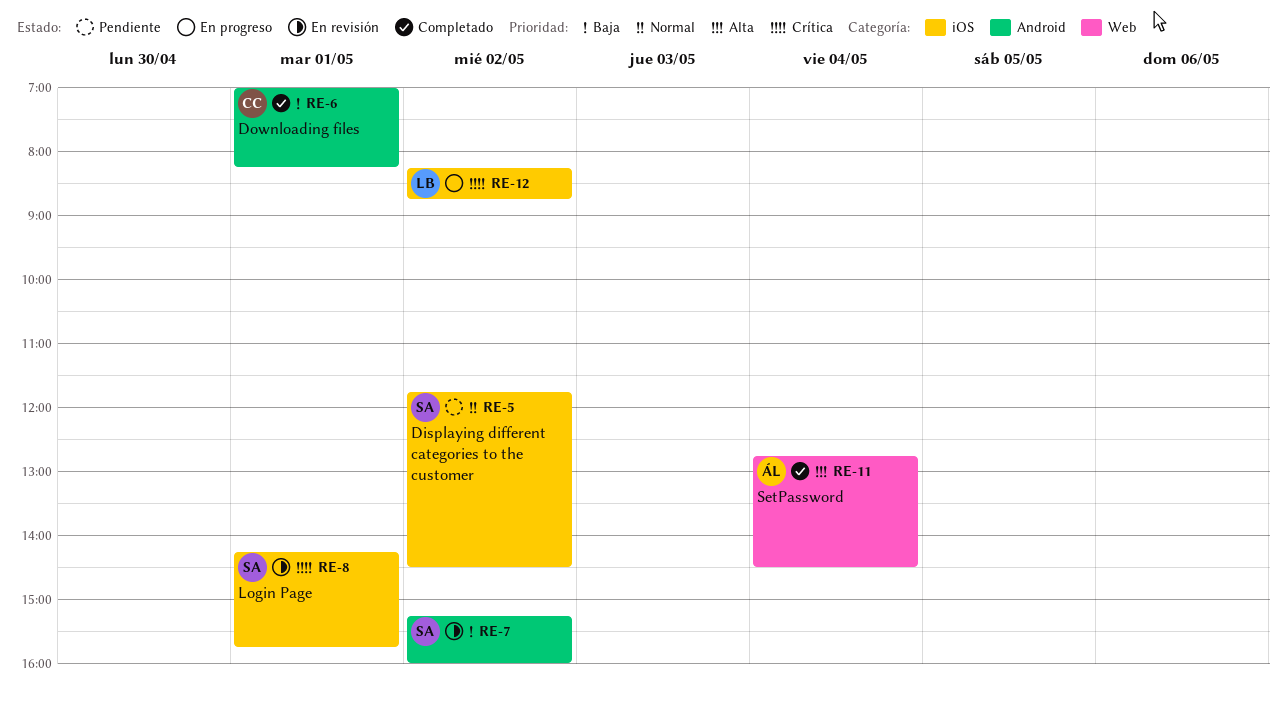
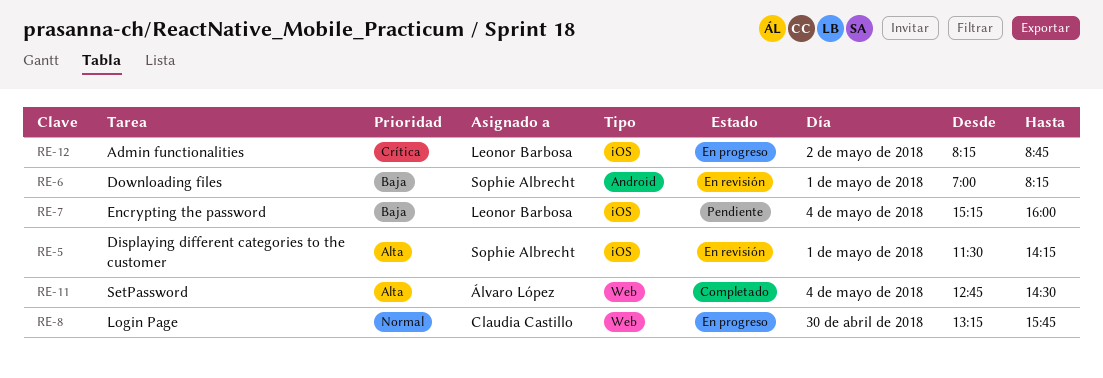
RE-5, status: Pendiente -> En revisión
RE-5, priority: Normal -> Alta
RE-5, day: May 2 -> May 1
RE-5, begins: 11:45 -> 11:30
RE-5, ends: 14:30 -> 14:15
RE-6, status: Completado -> En revisión
RE-6, owner: Claudia Castillo -> Sophie Albrecht
RE-7, status: En revisión -> Pendiente
RE-7, owner: Sophie Albrecht -> Leonor Barbosa
RE-7, label: Android -> iOS
RE-7, day: May 2 -> May 4
RE-8, status: En revisión -> En progreso
RE-8, owner: Sophie Albrecht -> Claudia Castillo
RE-8, priority: Crítica -> Normal
RE-8, label: iOS -> Web
RE-8, day: May 1 -> Apr 30
RE-8, begins: 14:15 -> 13:15

